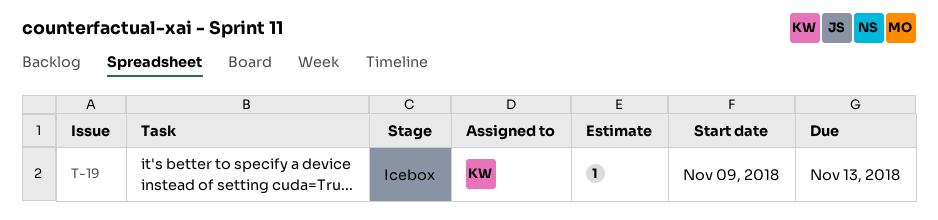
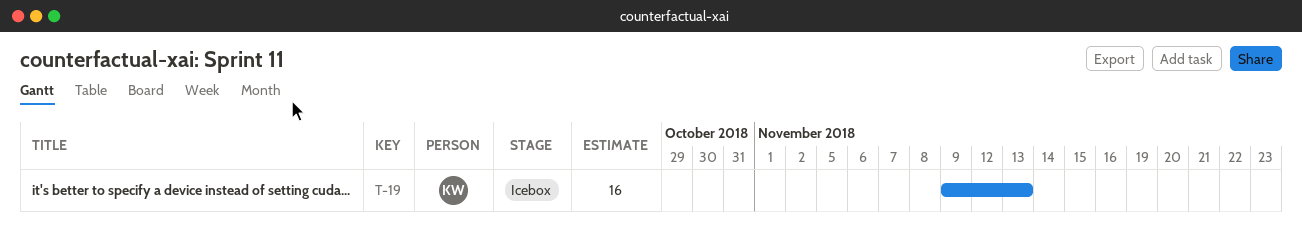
T-19, estimate: 1 -> 16

